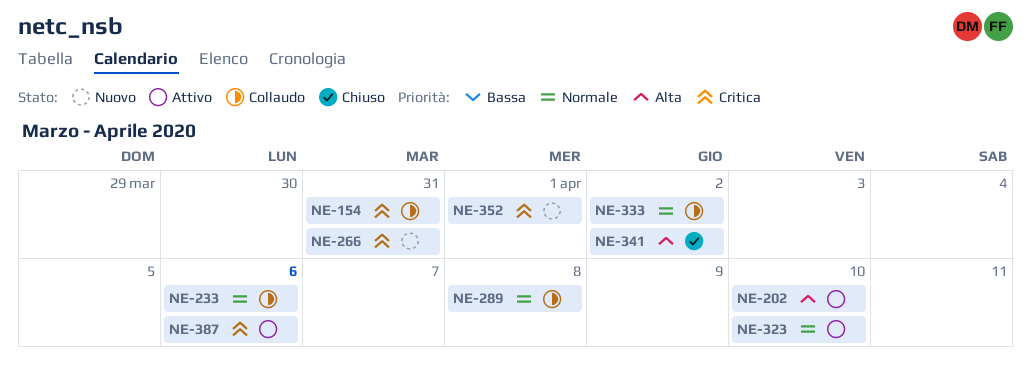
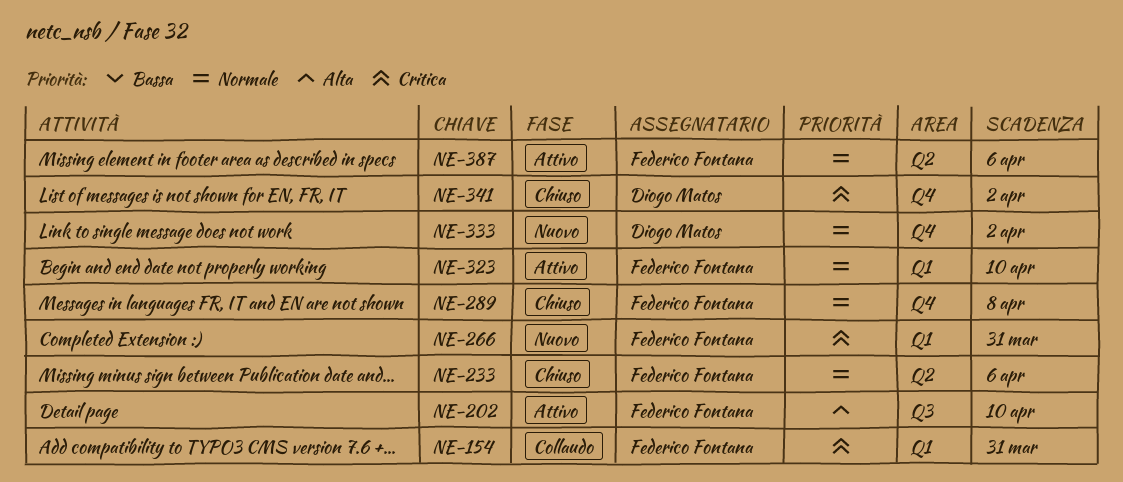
NE-233, status: Collaudo -> Chiuso
NE-289, status: Collaudo -> Chiuso
NE-333, status: Collaudo -> Nuovo
NE-341, priority: Alta -> Critica
NE-352: present -> none
NE-387, priority: Critica -> Normale

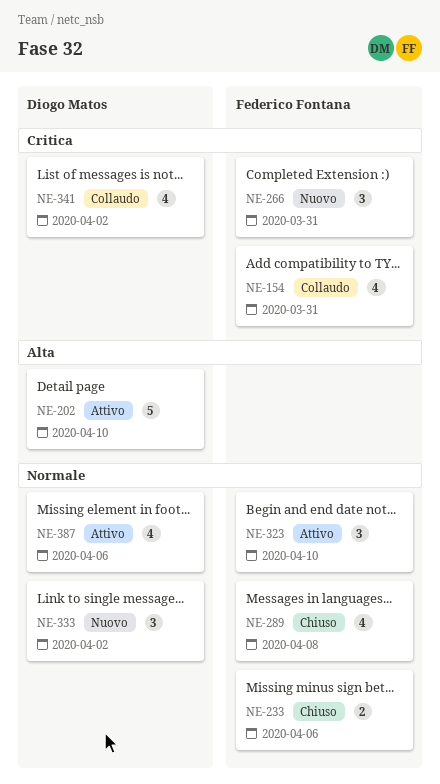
NE-202, owner: Federico Fontana -> Diogo Matos
NE-341, status: Chiuso -> Collaudo
NE-387, owner: Federico Fontana -> Diogo Matos

